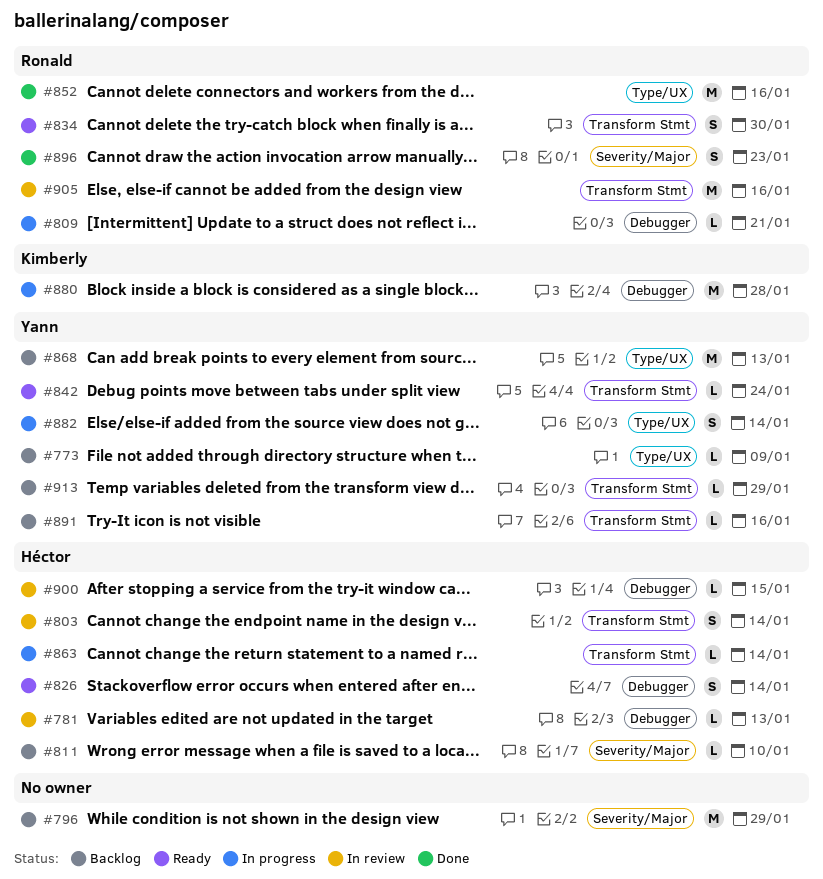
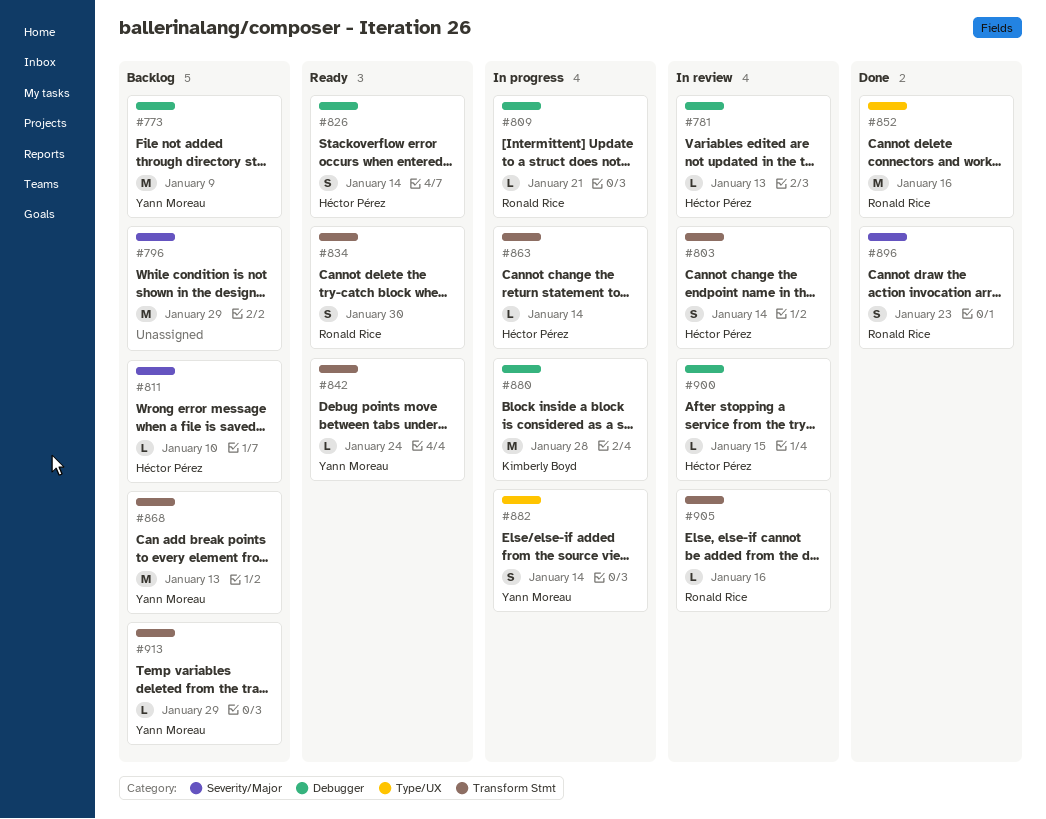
#773, label: Type/UX -> Debugger
#773, estimate: L -> M
#868, label: Type/UX -> Transform Stmt
#891: present -> none
#905, estimate: M -> L

